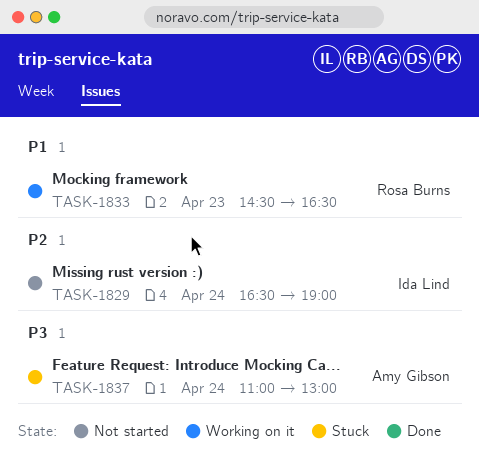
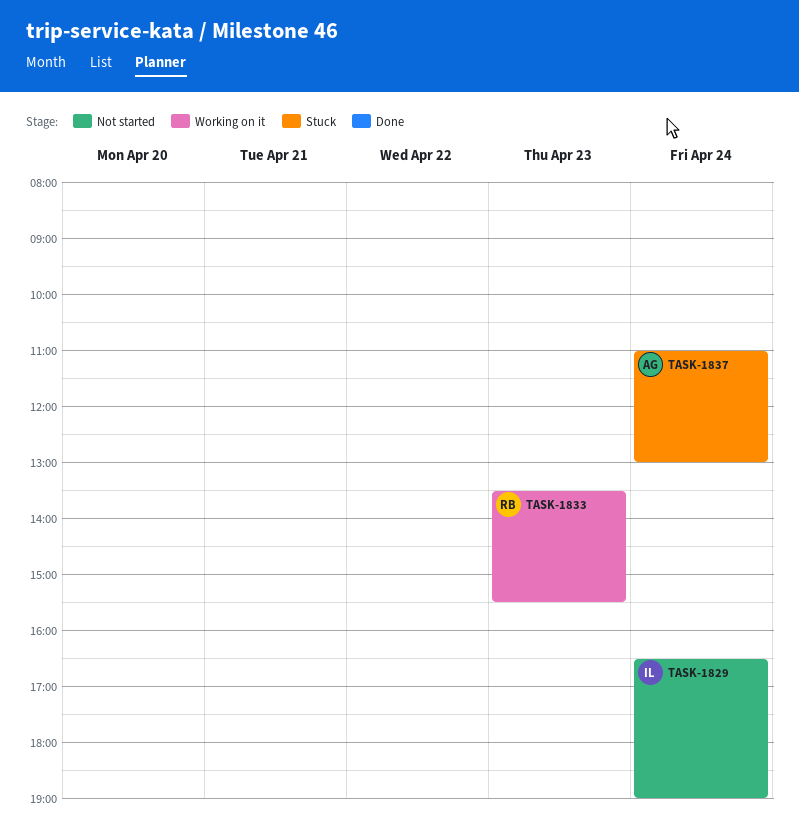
TASK-1833, begins: 14:30 -> 13:30
TASK-1833, ends: 16:30 -> 15:30

